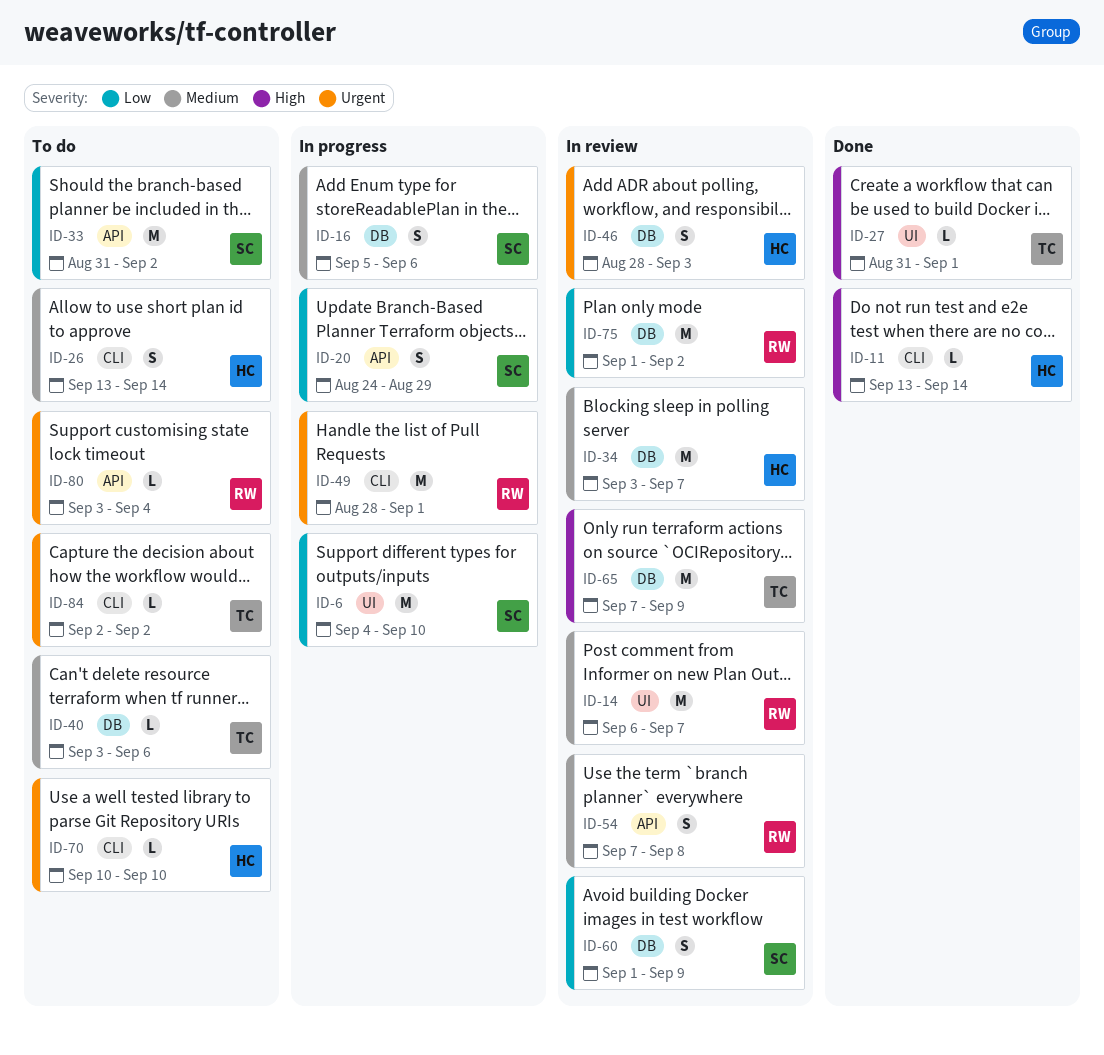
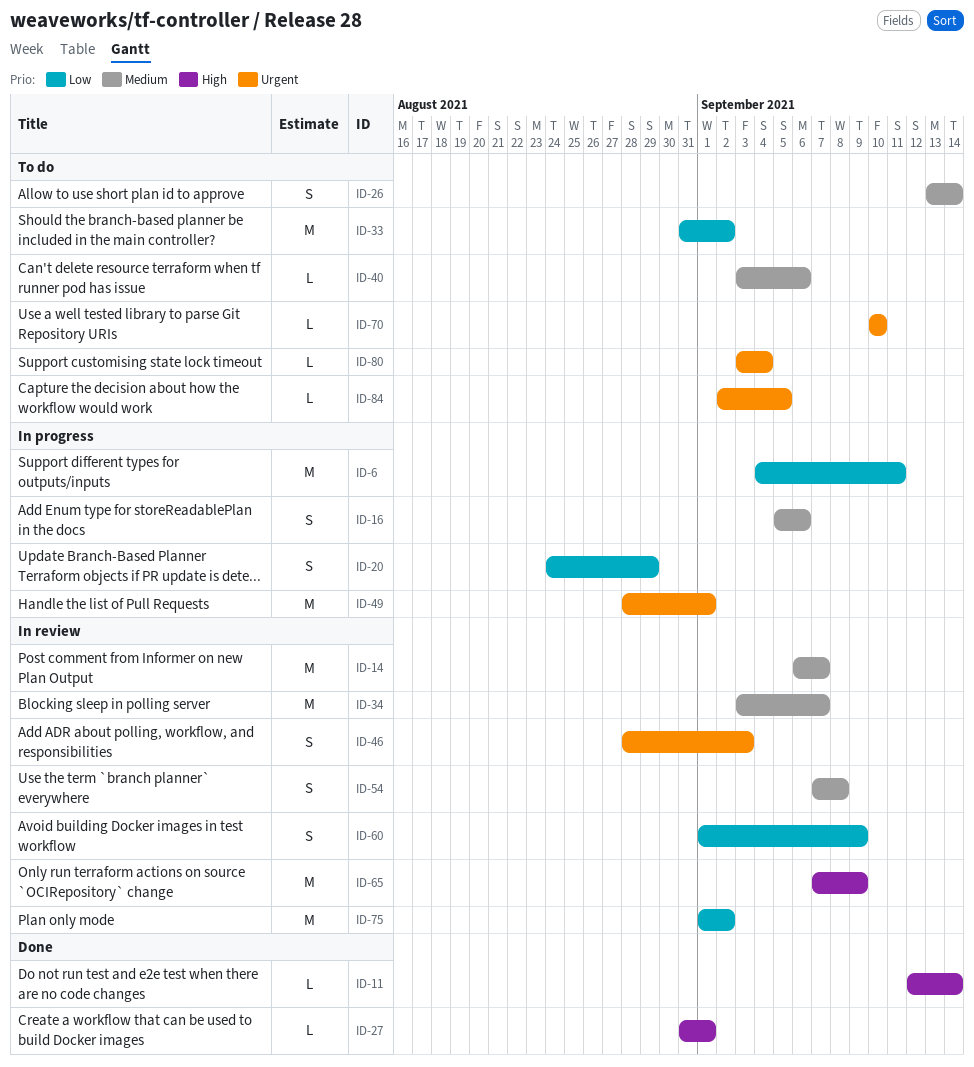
ID-6, due: Sep 10 -> Sep 11
ID-11, start: Sep 13 -> Sep 12
ID-84, due: Sep 2 -> Sep 5

